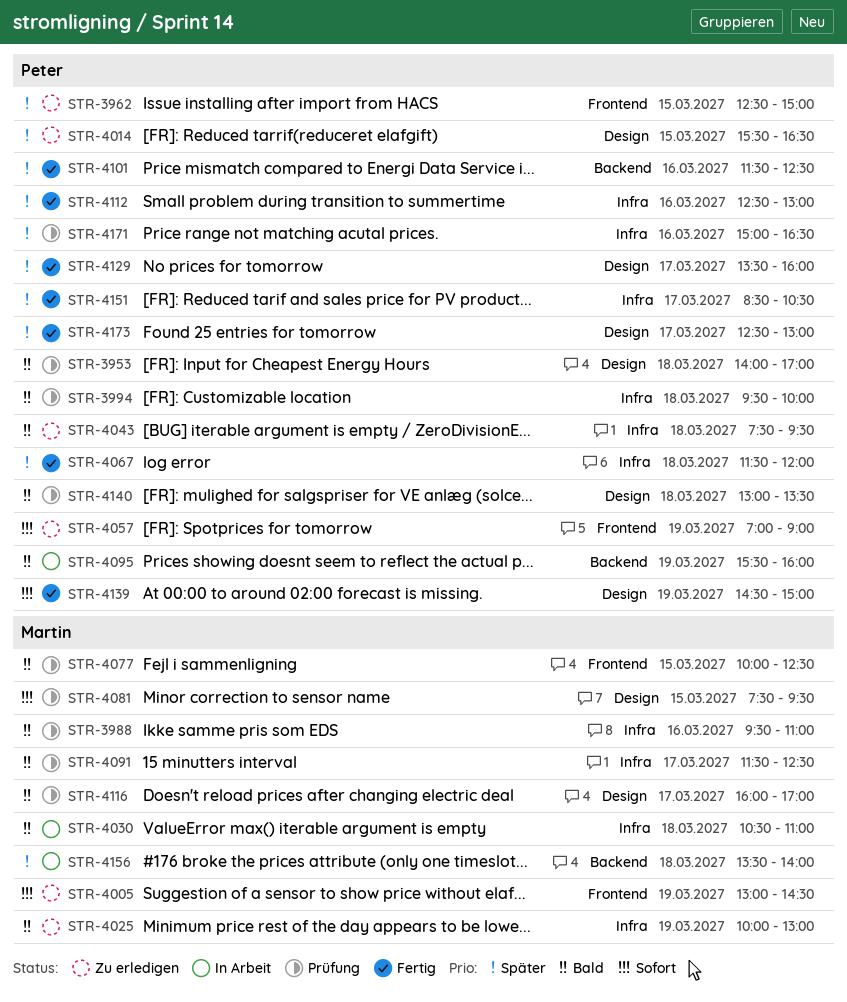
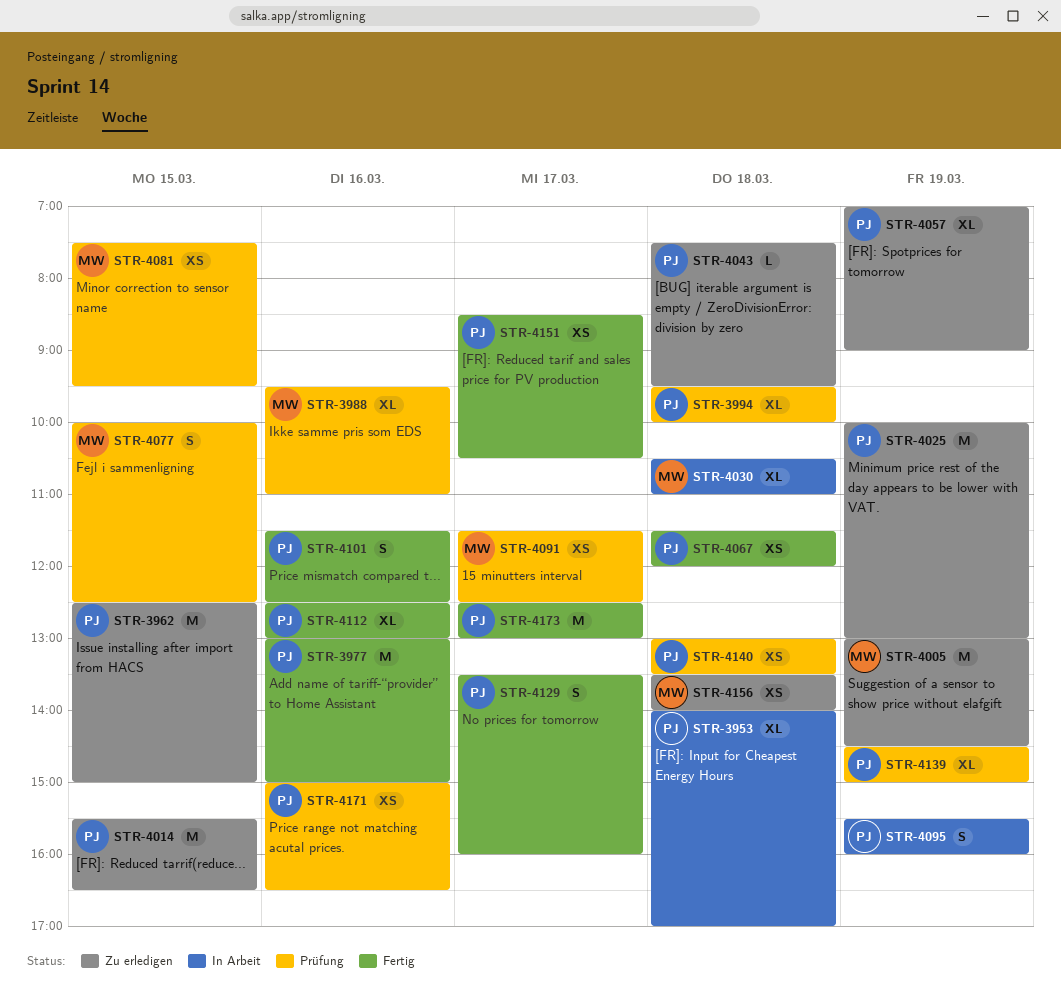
STR-3953, status: Prüfung -> In Arbeit
STR-3977: none -> present
STR-4025, owner: Martin -> Peter
STR-4116: present -> none
STR-4139, status: Fertig -> Prüfung
STR-4156, status: In Arbeit -> Zu erledigen

